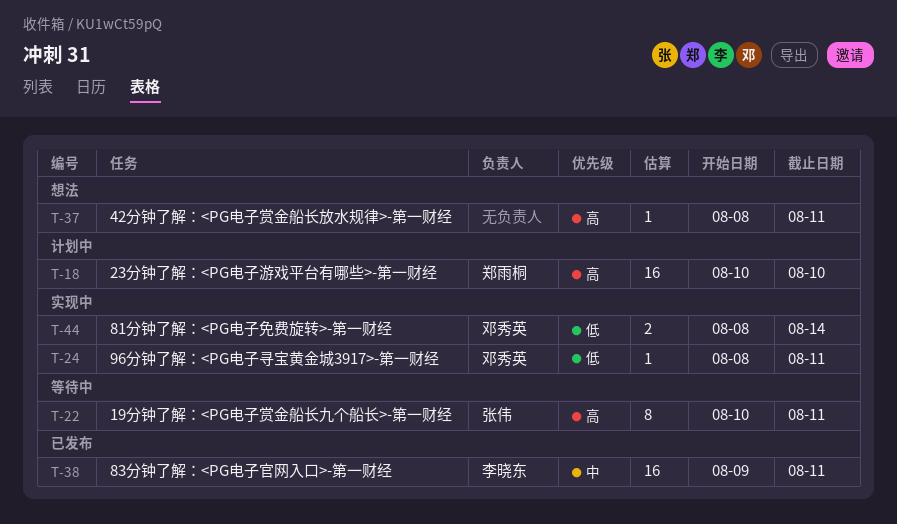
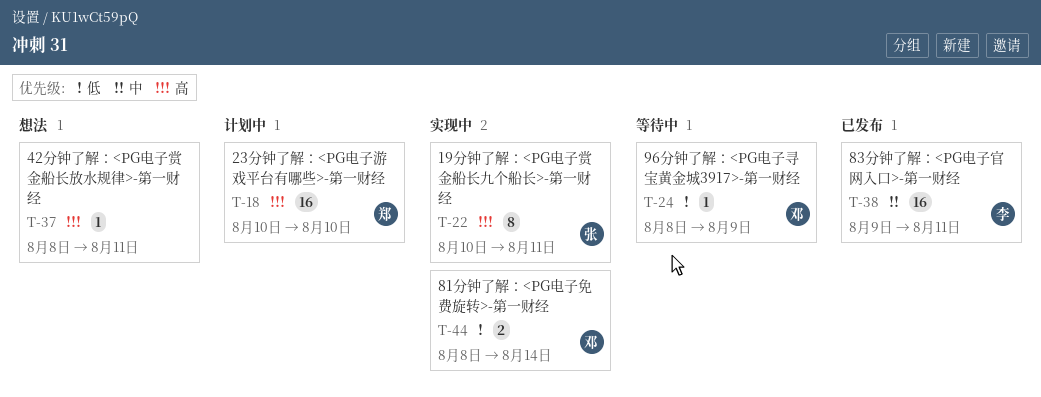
T-22, status: 等待中 -> 实现中
T-24, status: 实现中 -> 等待中
T-24, due: Aug 11 -> Aug 9

